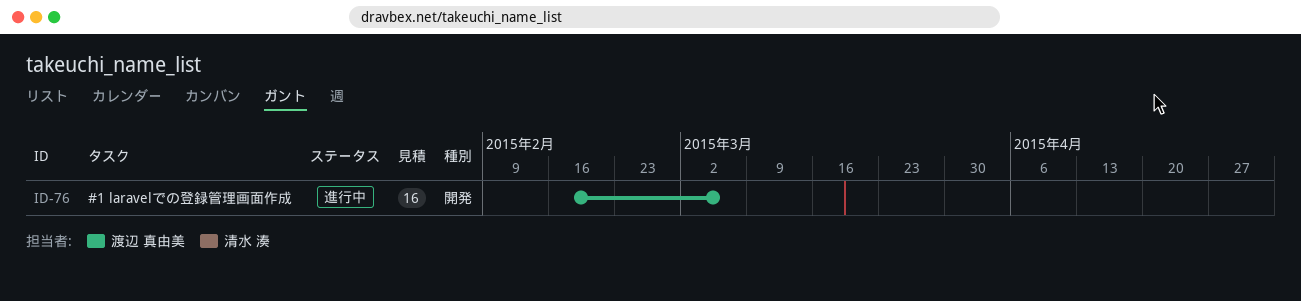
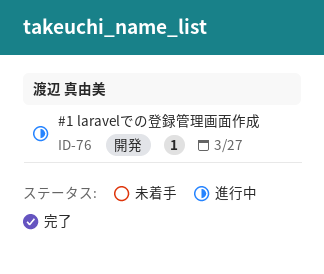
ID-76, estimate: 16 -> 1
ID-76, due: Mar 6 -> Mar 27

